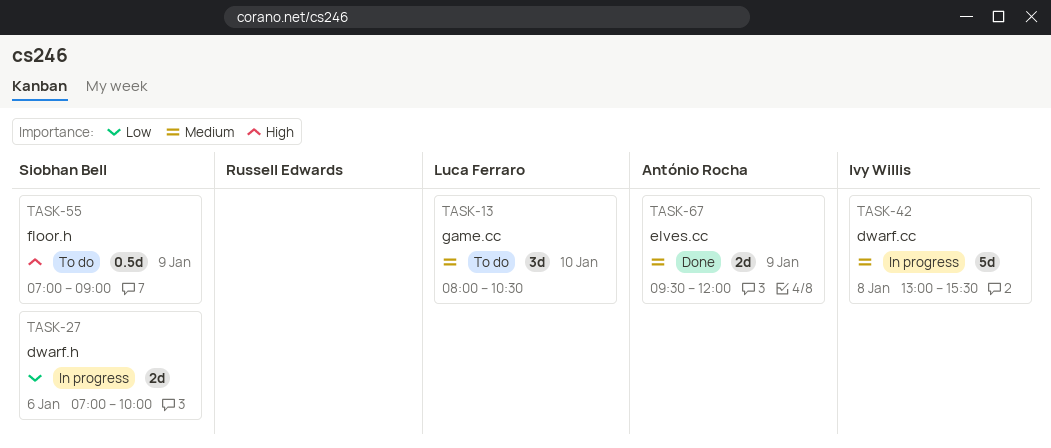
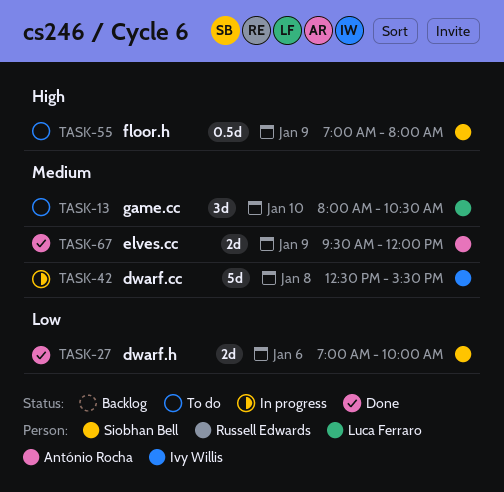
TASK-27, status: In progress -> Done
TASK-42, begins: 13:00 -> 12:30
TASK-55, ends: 09:00 -> 08:00

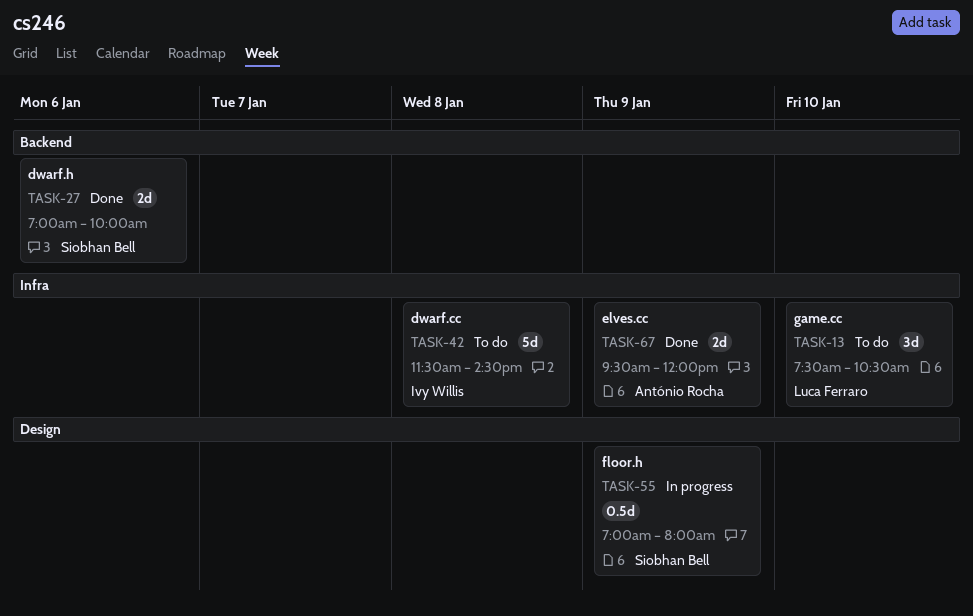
TASK-13, begins: 08:00 -> 07:30
TASK-42, status: In progress -> To do
TASK-42, begins: 12:30 -> 11:30
TASK-42, ends: 15:30 -> 14:30
TASK-55, status: To do -> In progress

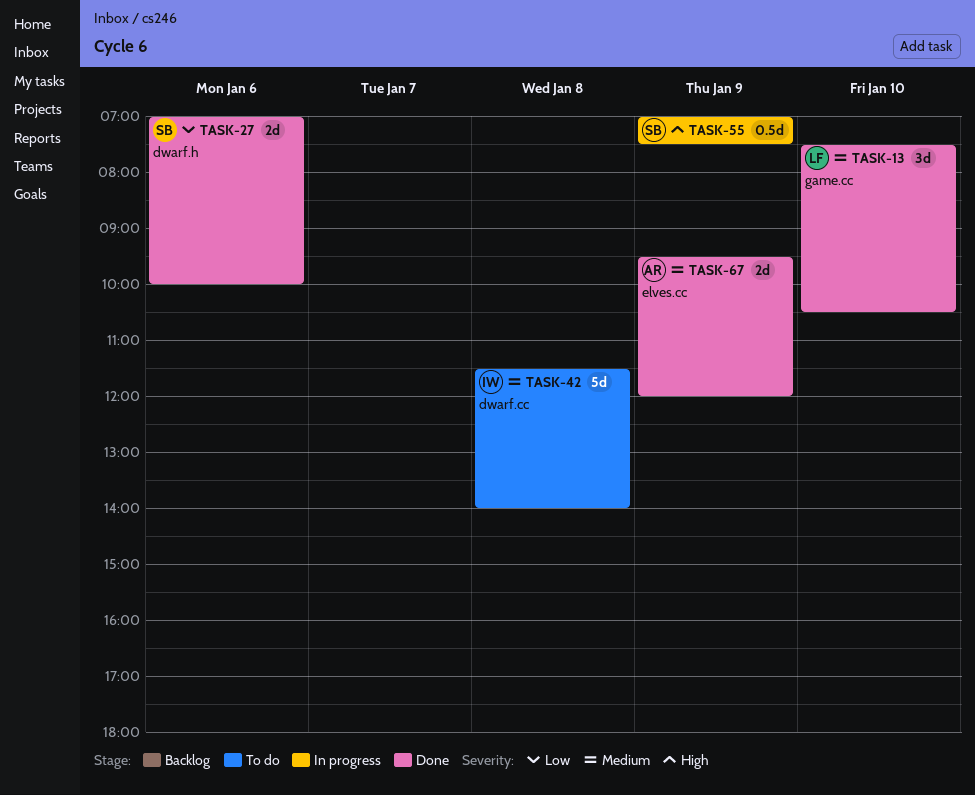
TASK-13, status: To do -> Done
TASK-42, ends: 14:30 -> 14:00
TASK-55, ends: 08:00 -> 07:30

